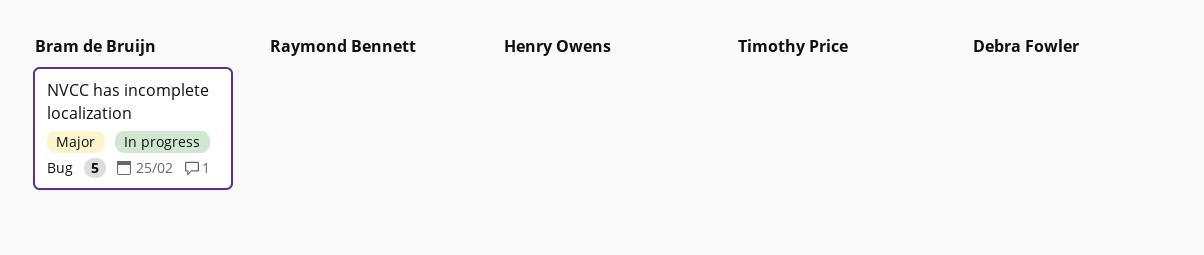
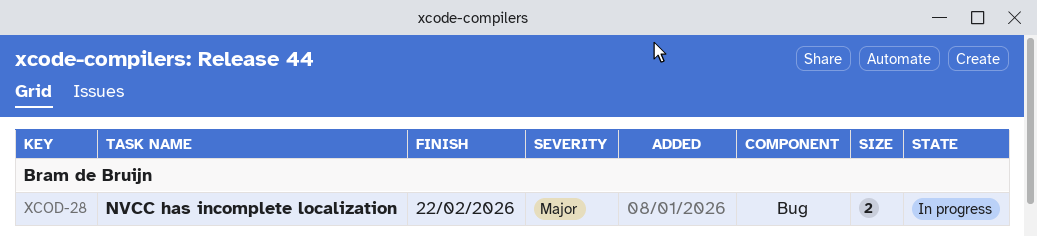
NVCC has incomplete localization, estimate: 5 -> 2
NVCC has incomplete localization, due: Feb 25 -> Feb 22

